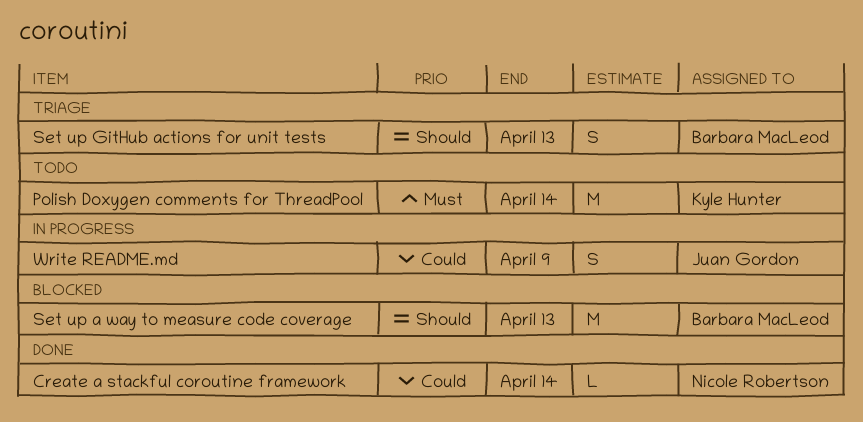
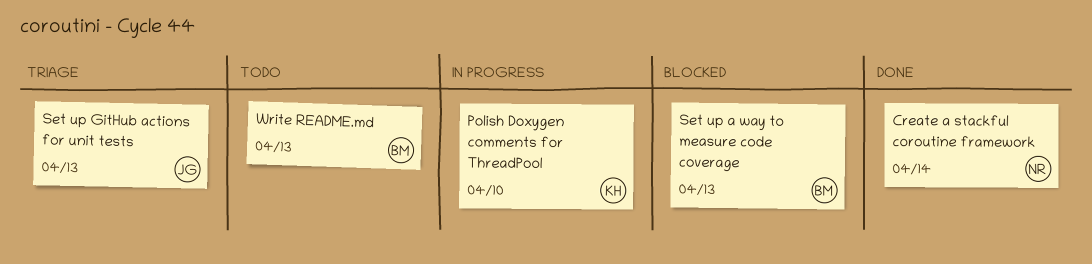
Polish Doxygen comments for ThreadPool, status: Todo -> In progress
Polish Doxygen comments for ThreadPool, due: Apr 14 -> Apr 10
Set up GitHub actions for unit tests, owner: Barbara MacLeod -> Juan Gordon
Write README.md, status: In progress -> Todo
Write README.md, owner: Juan Gordon -> Barbara MacLeod
Write README.md, due: Apr 9 -> Apr 13

